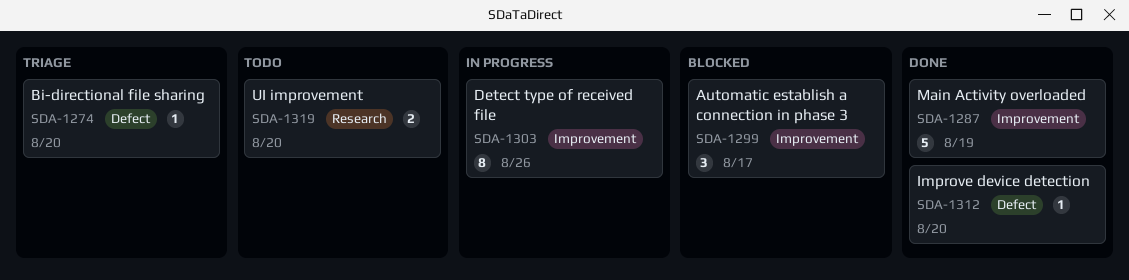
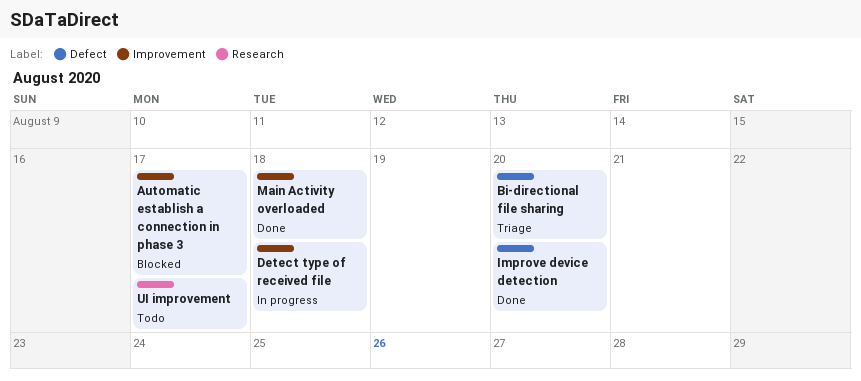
Detect type of received file, due: Aug 26 -> Aug 18
Main Activity overloaded, due: Aug 19 -> Aug 18
UI improvement, due: Aug 20 -> Aug 17

